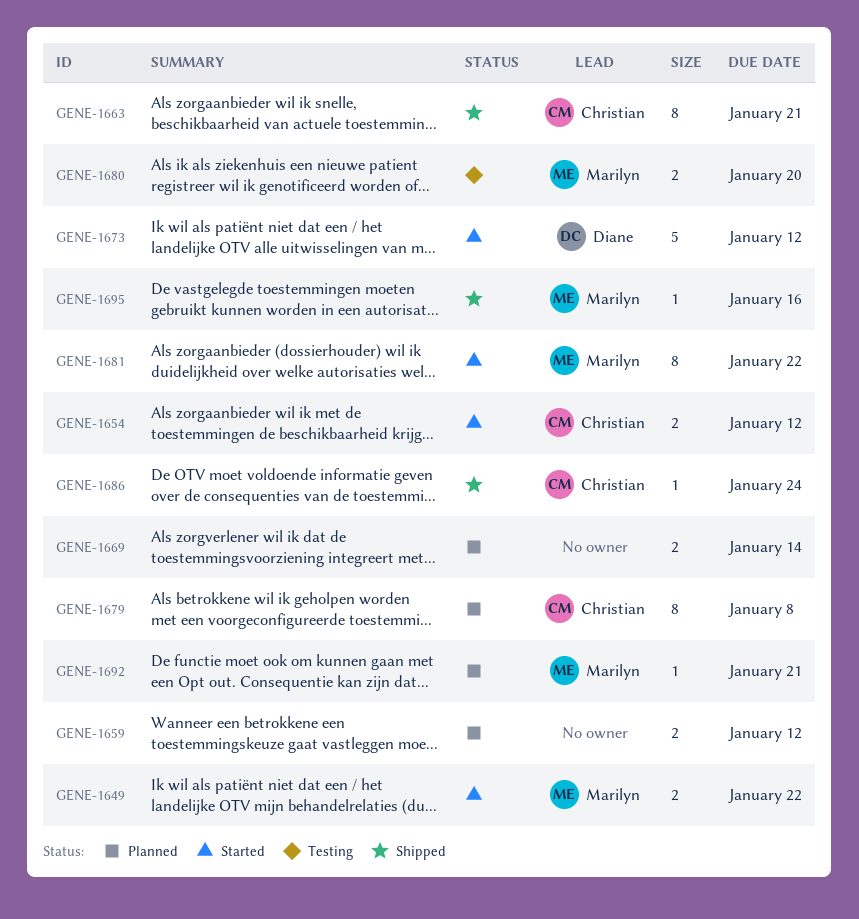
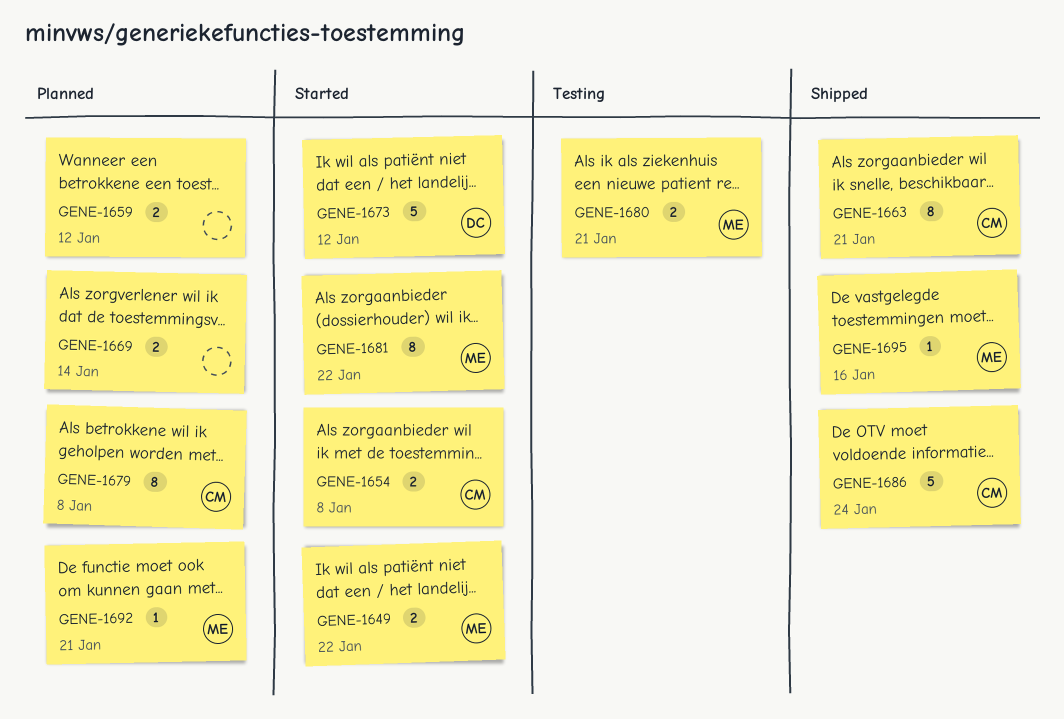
GENE-1654, due: Jan 12 -> Jan 8
GENE-1680, due: Jan 20 -> Jan 21
GENE-1686, estimate: 1 -> 5

